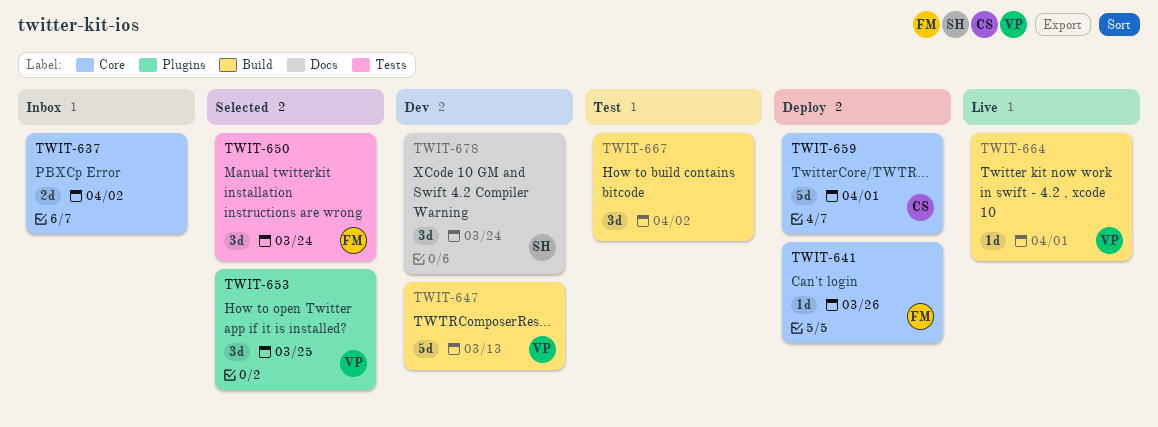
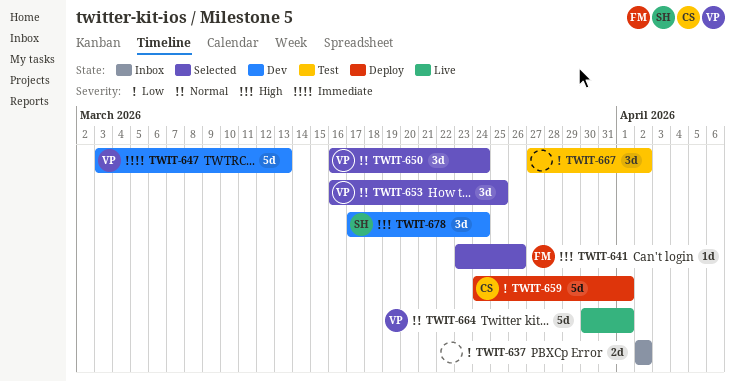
TWIT-641, status: Deploy -> Selected
TWIT-650, owner: FM -> VP
TWIT-664, estimate: 1d -> 5d

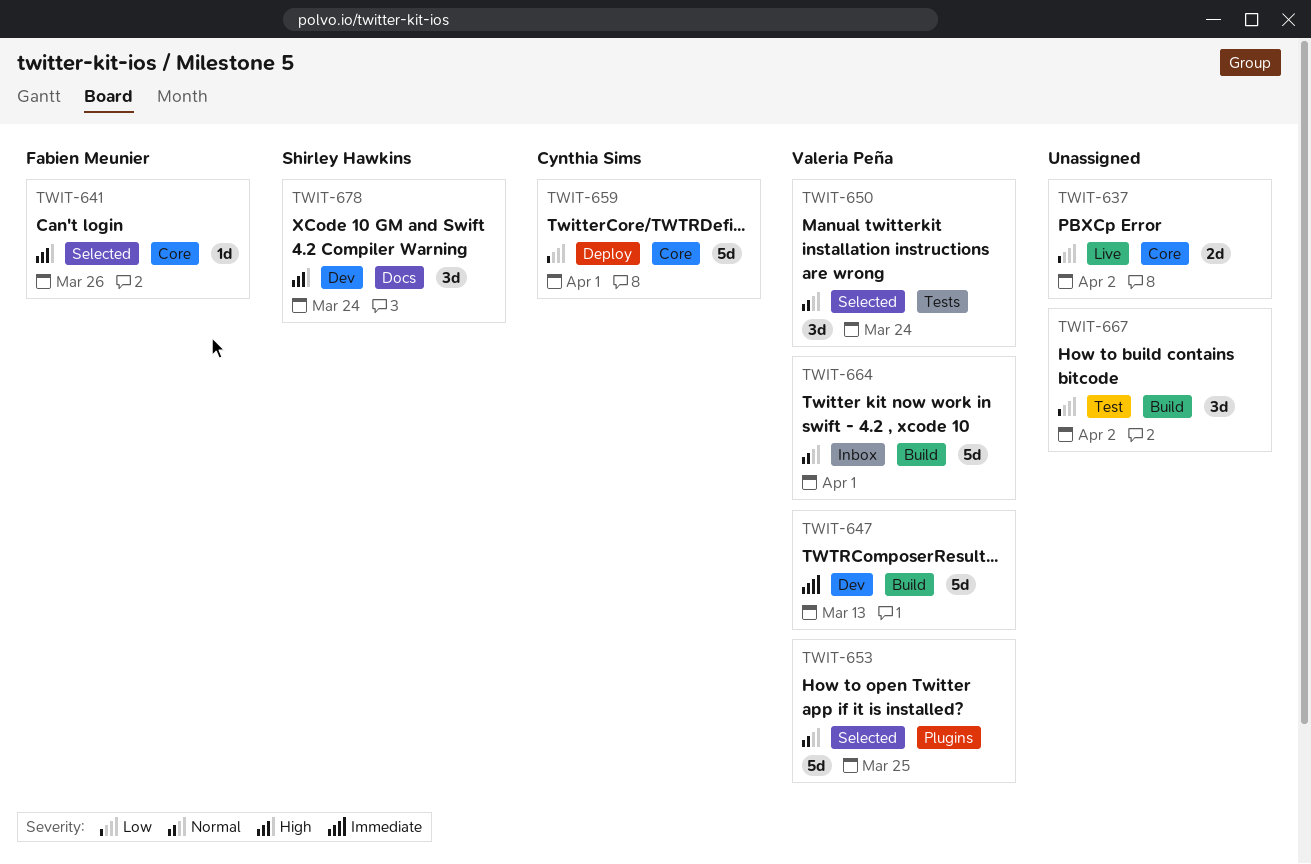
TWIT-637, status: Inbox -> Live
TWIT-653, estimate: 3d -> 5d
TWIT-664, status: Live -> Inbox

